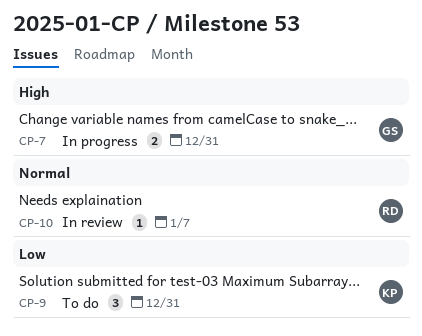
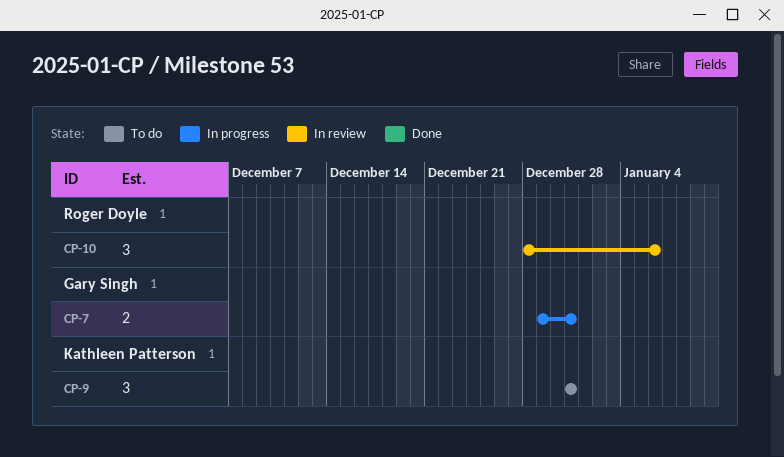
CP-10, estimate: 1 -> 3
CP-10, due: Jan 7 -> Jan 6

